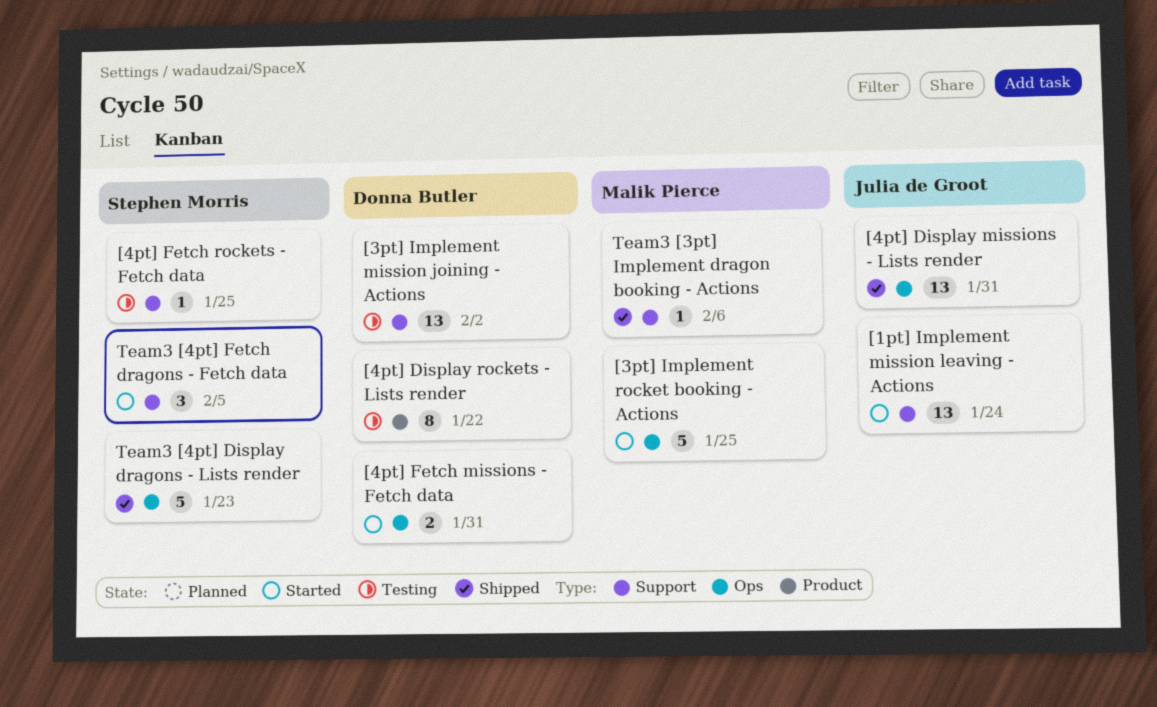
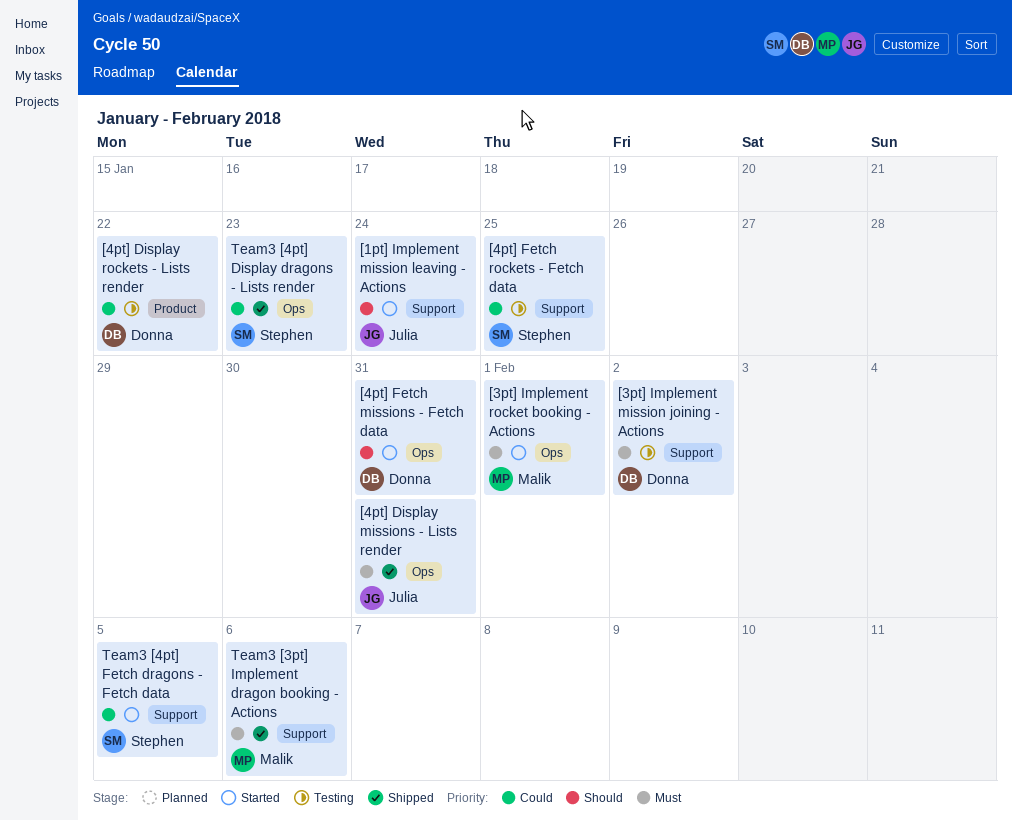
[3pt] Implement rocket booking - Actions, due: Jan 25 -> Feb 1

